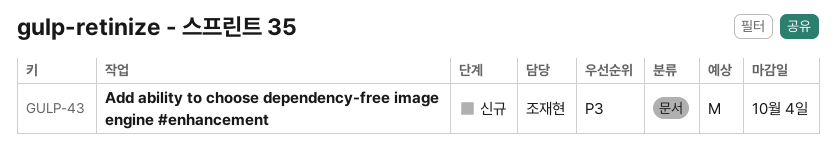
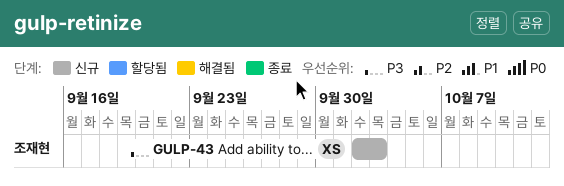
GULP-43, estimate: M -> XS
GULP-43, due: Oct 4 -> Oct 3

